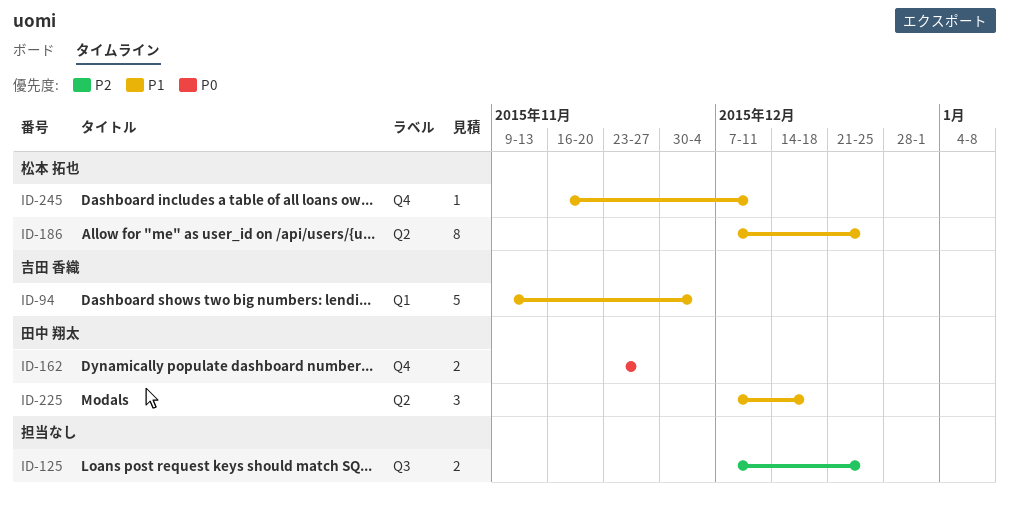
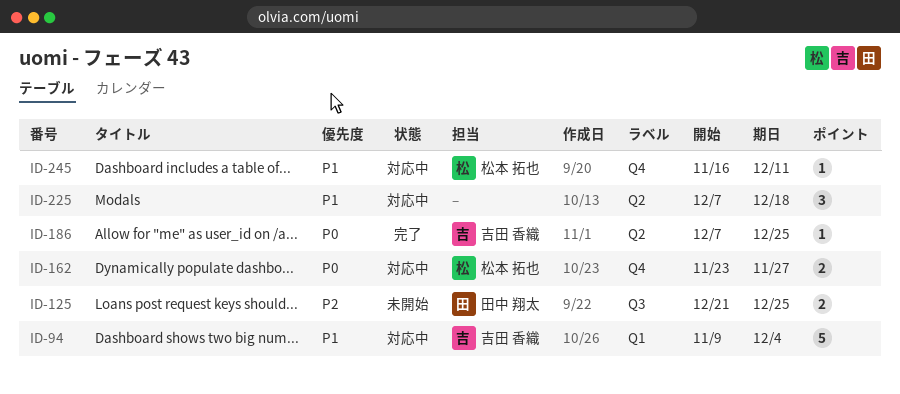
ID-125, owner: none -> 田中 翔太
ID-125, start: Dec 7 -> Dec 21
ID-162, owner: 田中 翔太 -> 松本 拓也
ID-186, owner: 松本 拓也 -> 吉田 香織
ID-186, priority: P1 -> P0
ID-186, estimate: 8 -> 1
ID-225, owner: 田中 翔太 -> none

